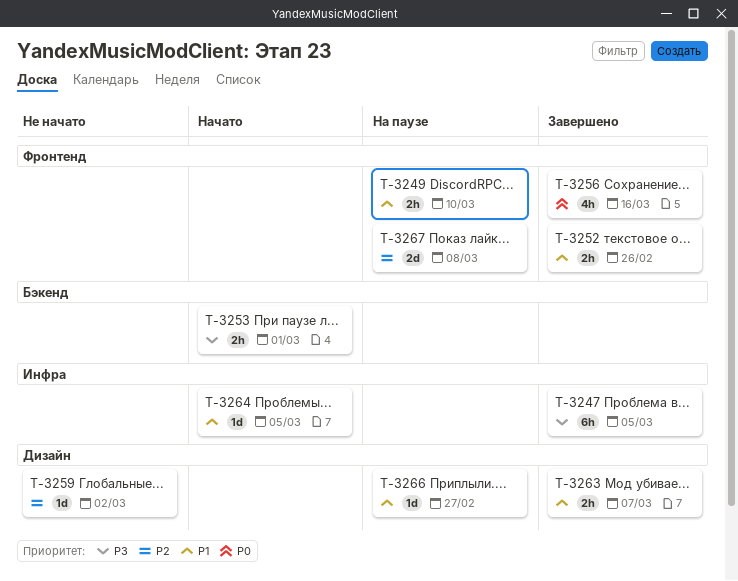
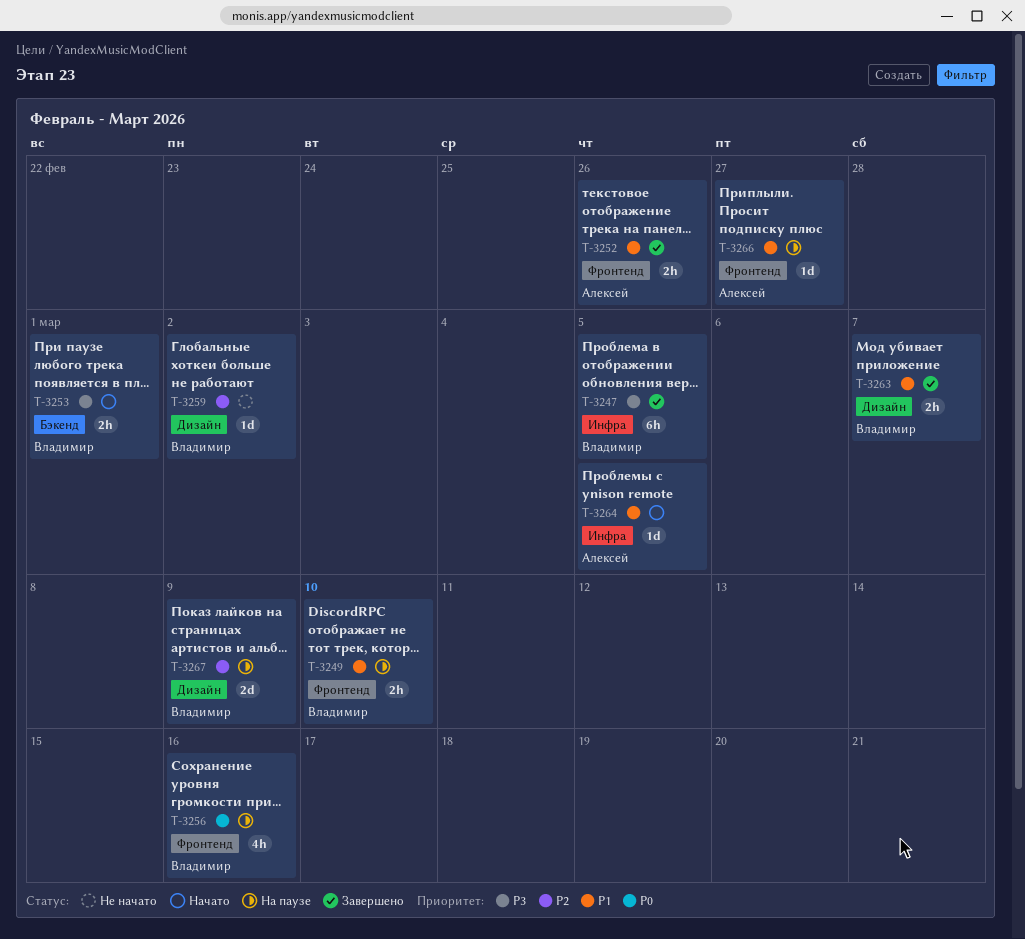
T-3256, status: Завершено -> На паузе
T-3266, label: Дизайн -> Фронтенд
T-3267, label: Фронтенд -> Дизайн
T-3267, due: Mar 8 -> Mar 9

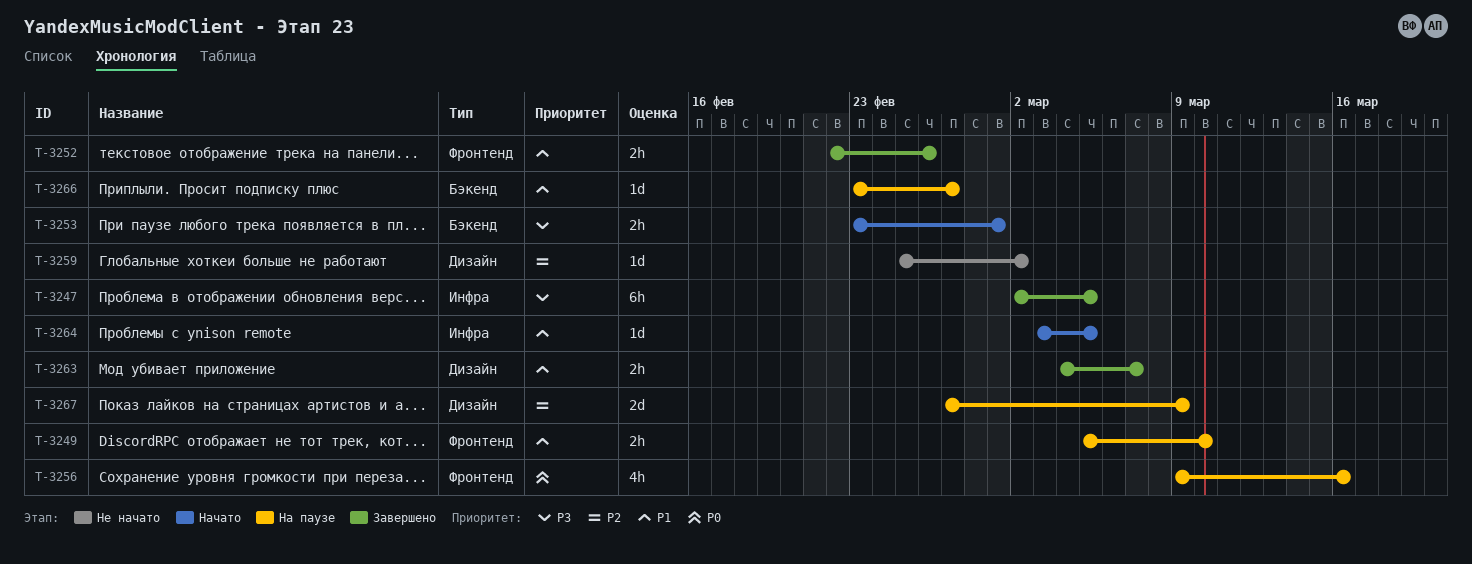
T-3266, label: Фронтенд -> Бэкенд

